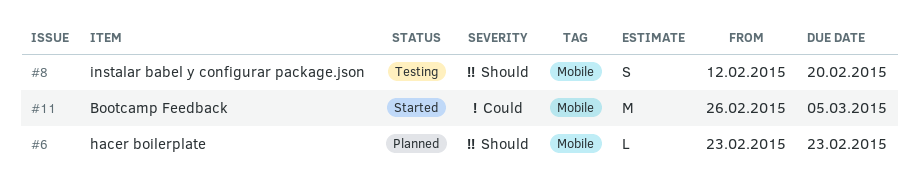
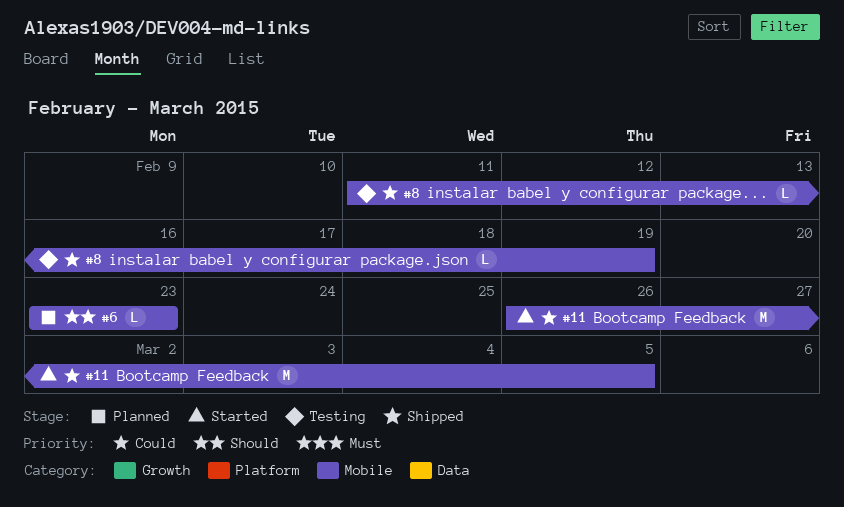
#8, priority: Should -> Could
#8, estimate: S -> L
#8, start: Feb 12 -> Feb 11
#8, due: Feb 20 -> Feb 19

